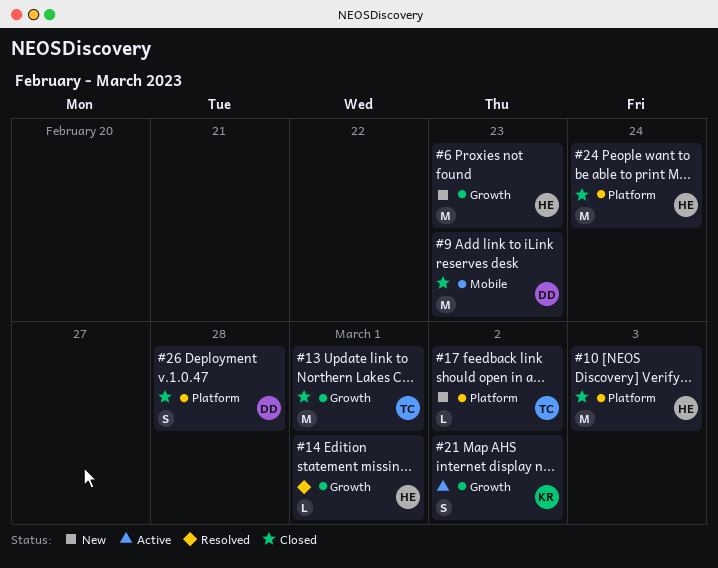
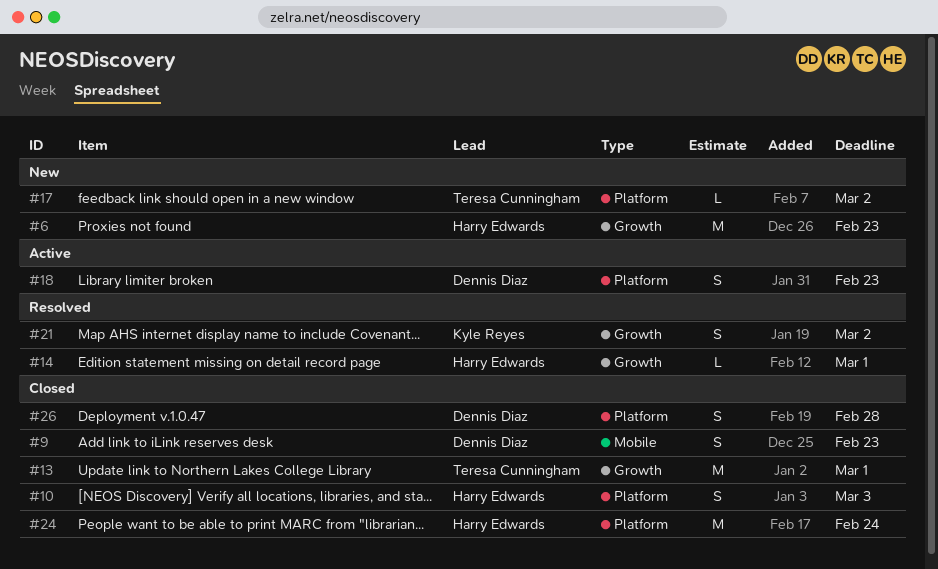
#9, estimate: M -> S
#10, estimate: M -> S
#18: none -> present
#21, status: Active -> Resolved

